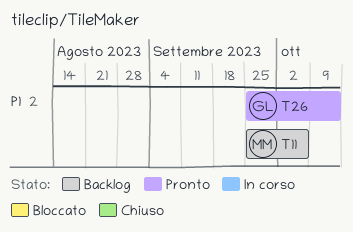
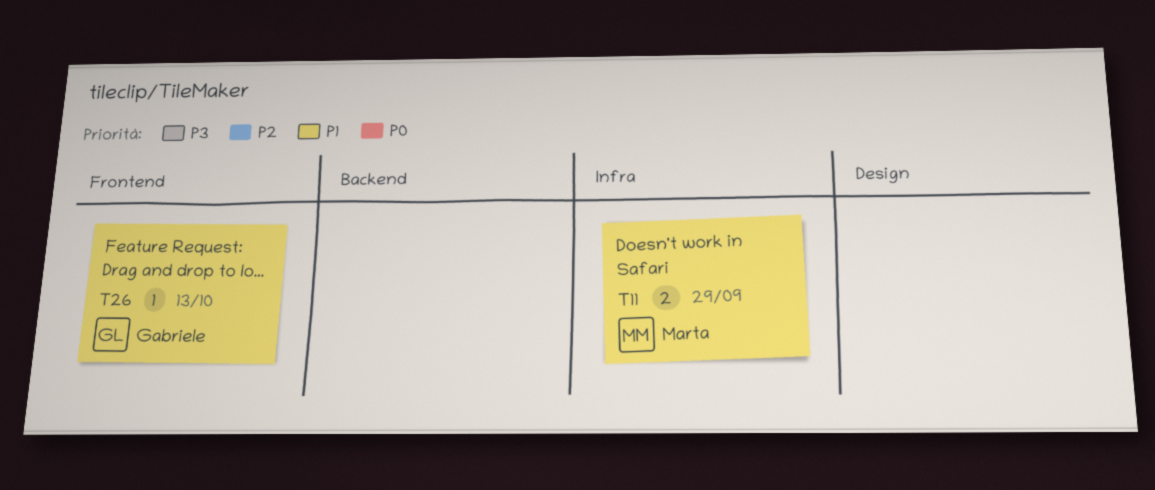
T11, due: Oct 6 -> Sep 29

